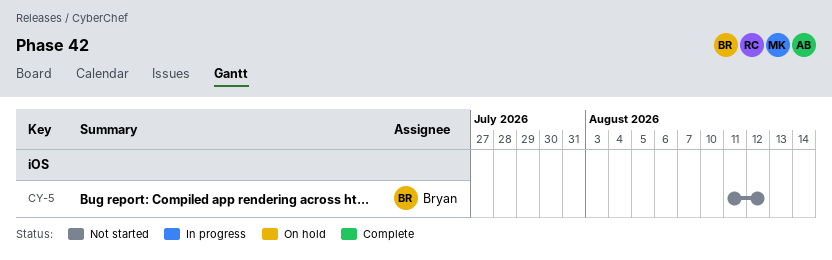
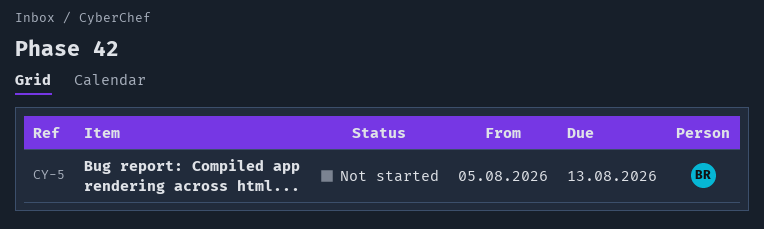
CY-5, start: Aug 11 -> Aug 5
CY-5, due: Aug 12 -> Aug 13

